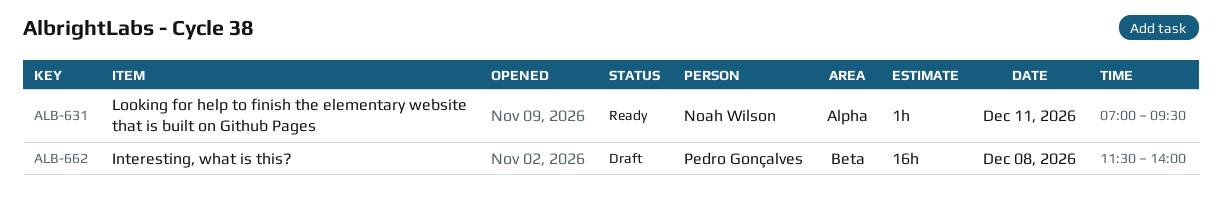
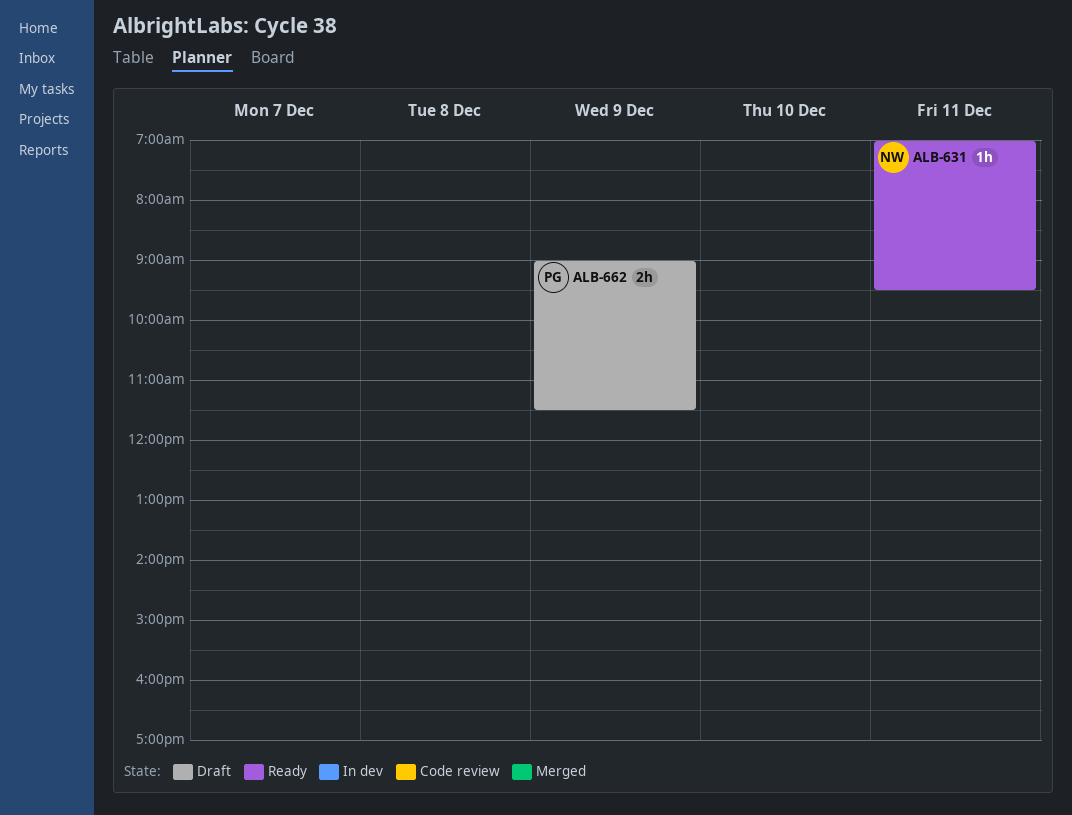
ALB-662, estimate: 16h -> 2h
ALB-662, day: Dec 8 -> Dec 9
ALB-662, begins: 11:30 -> 09:00
ALB-662, ends: 14:00 -> 11:30

